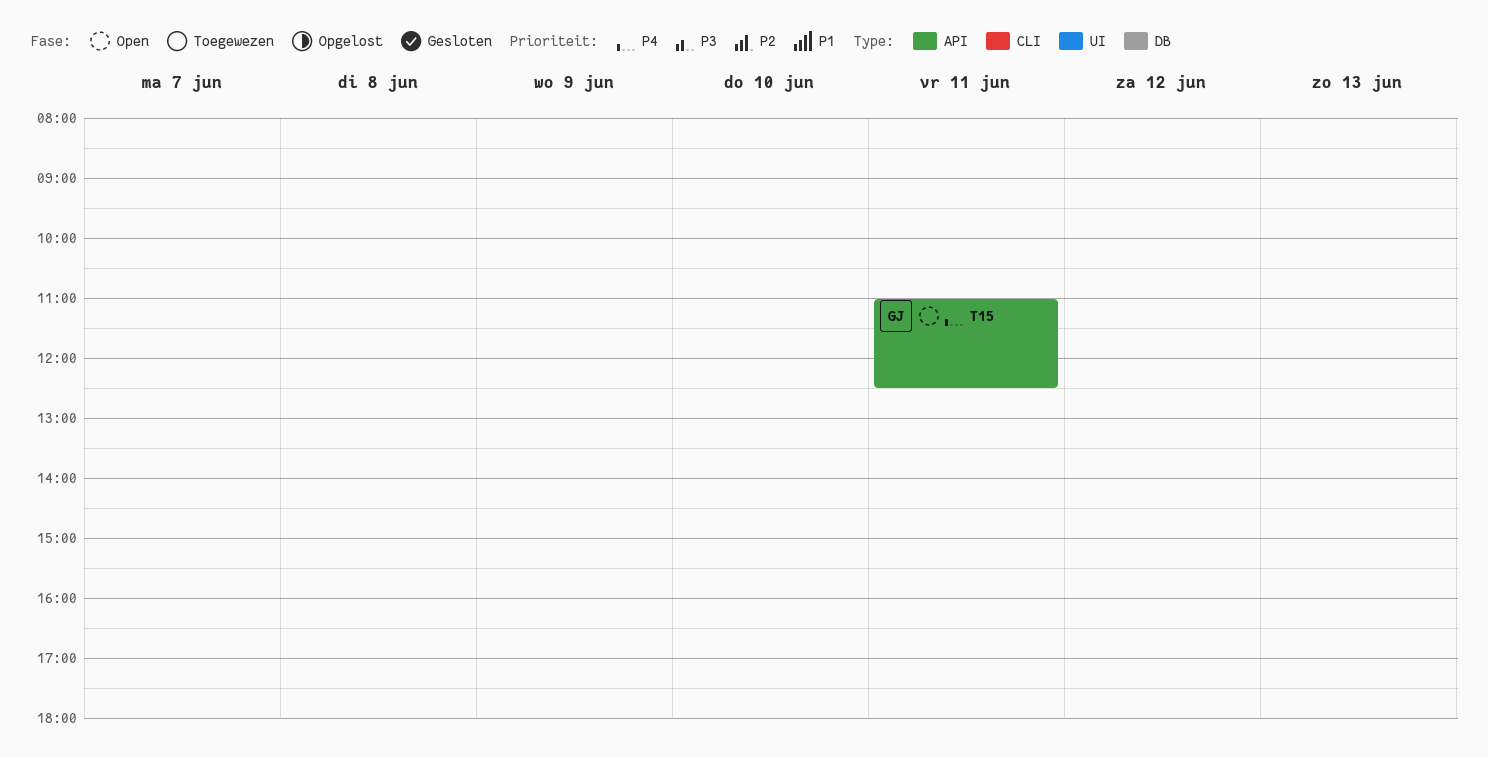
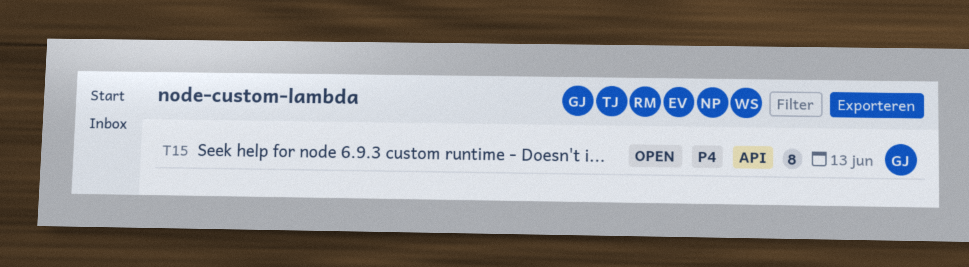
T15, day: Jun 11 -> Jun 13

